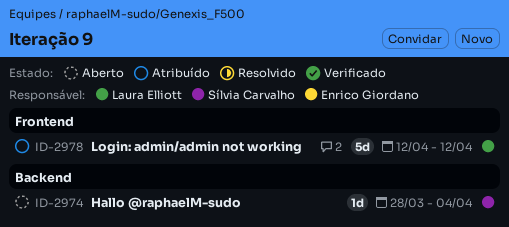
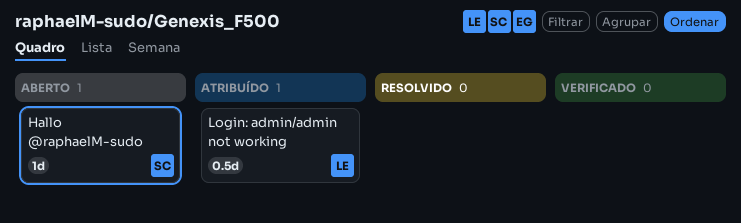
Login: admin/admin not working, estimate: 5d -> 0.5d

